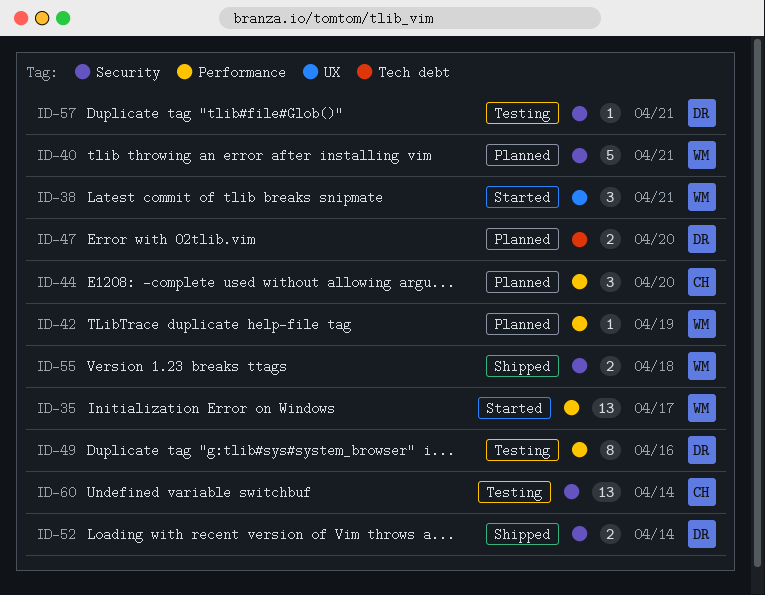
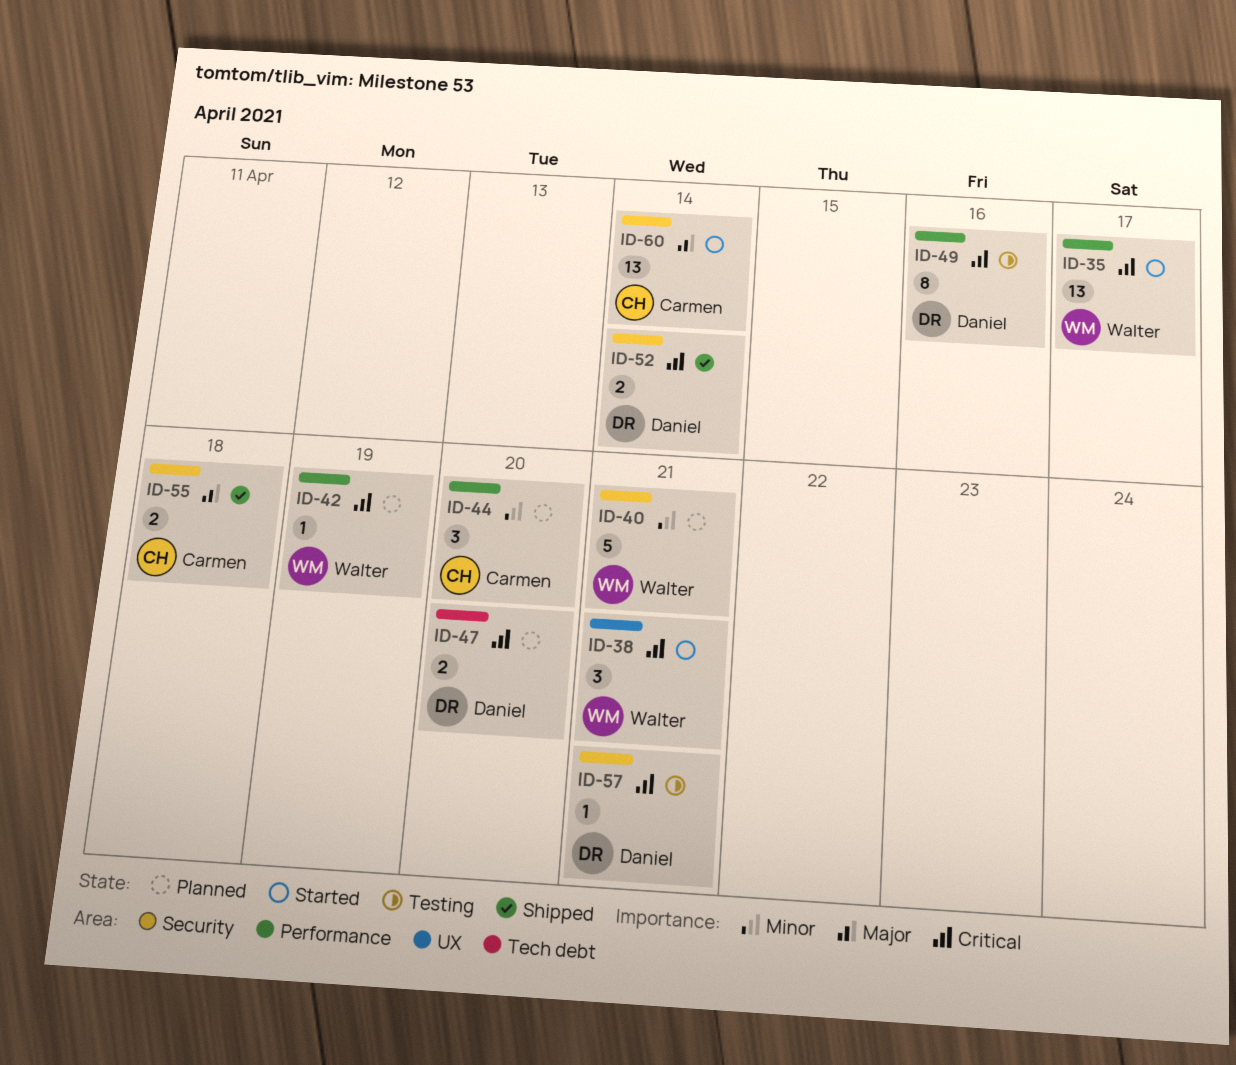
ID-55, owner: Walter -> Carmen
ID-60, status: Testing -> Started

